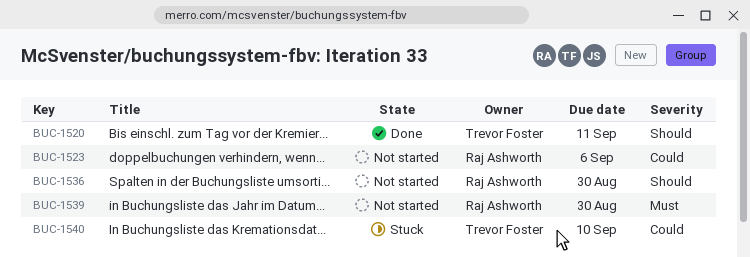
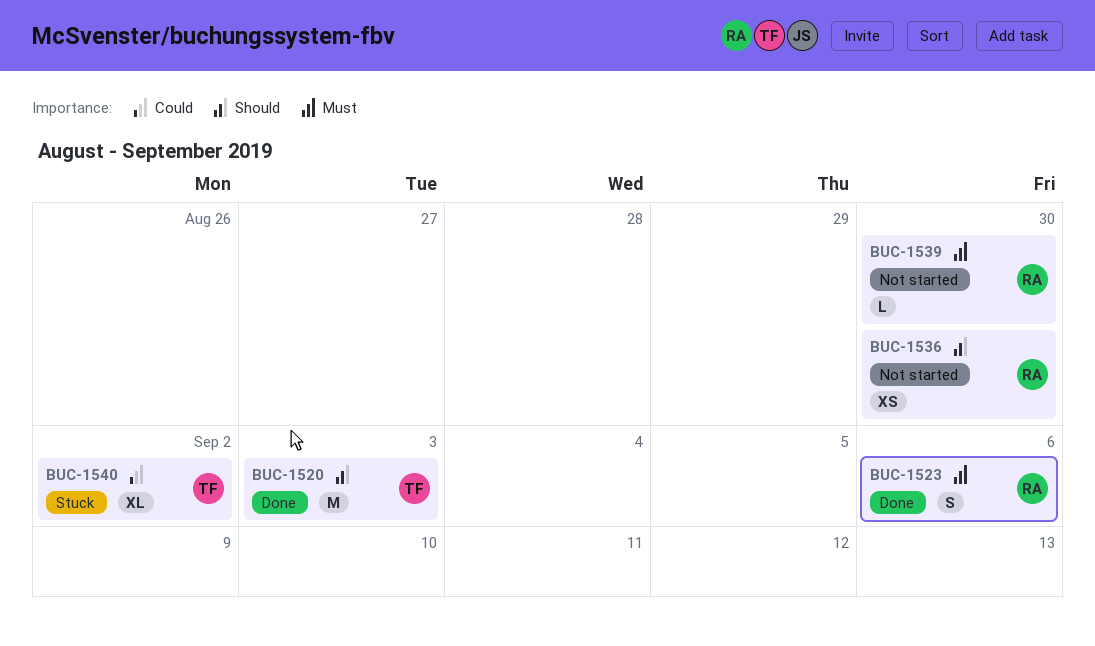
BUC-1520, due: Sep 11 -> Sep 3
BUC-1523, status: Not started -> Done
BUC-1523, priority: Could -> Must
BUC-1540, due: Sep 10 -> Sep 2

